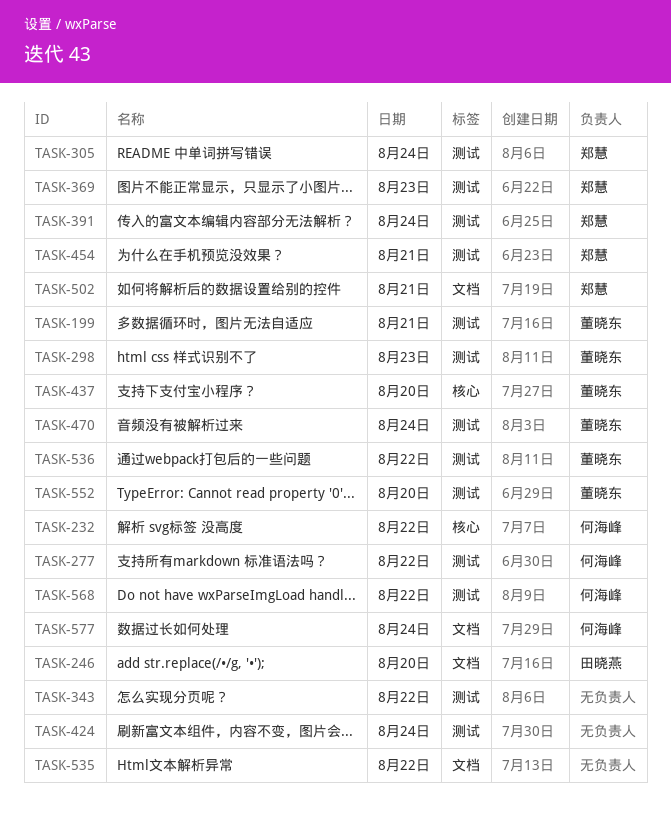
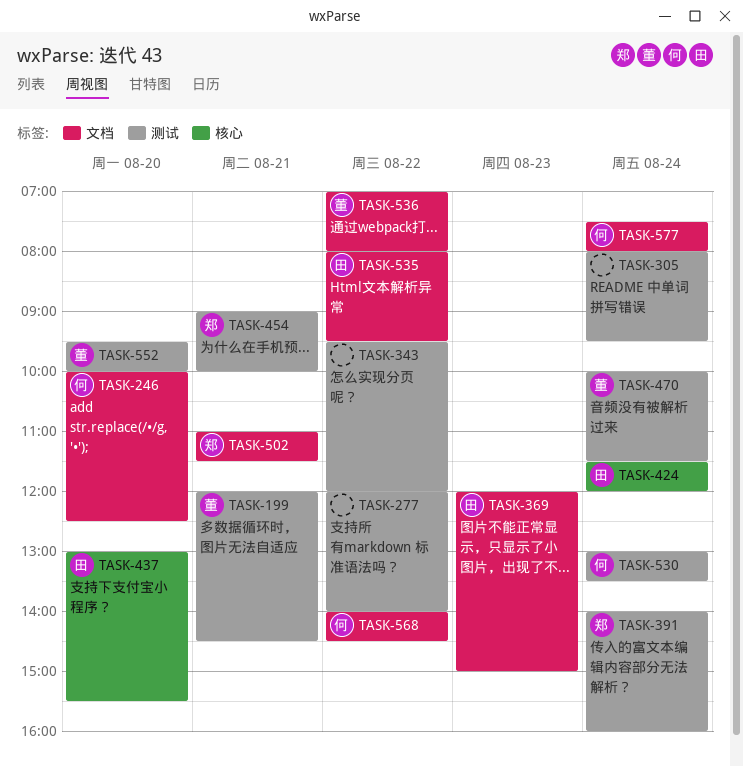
TASK-232: present -> none
TASK-246, owner: 田晓燕 -> 何海峰
TASK-277, owner: 何海峰 -> none
TASK-298: present -> none
TASK-305, owner: 郑慧 -> none
TASK-369, owner: 郑慧 -> 田晓燕
TASK-369, label: 测试 -> 文档
TASK-424, owner: none -> 田晓燕
TASK-424, label: 测试 -> 核心
TASK-437, owner: 董晓东 -> 田晓燕
TASK-530: none -> present
TASK-535, owner: none -> 田晓燕
TASK-536, label: 测试 -> 文档
TASK-568, label: 测试 -> 文档

